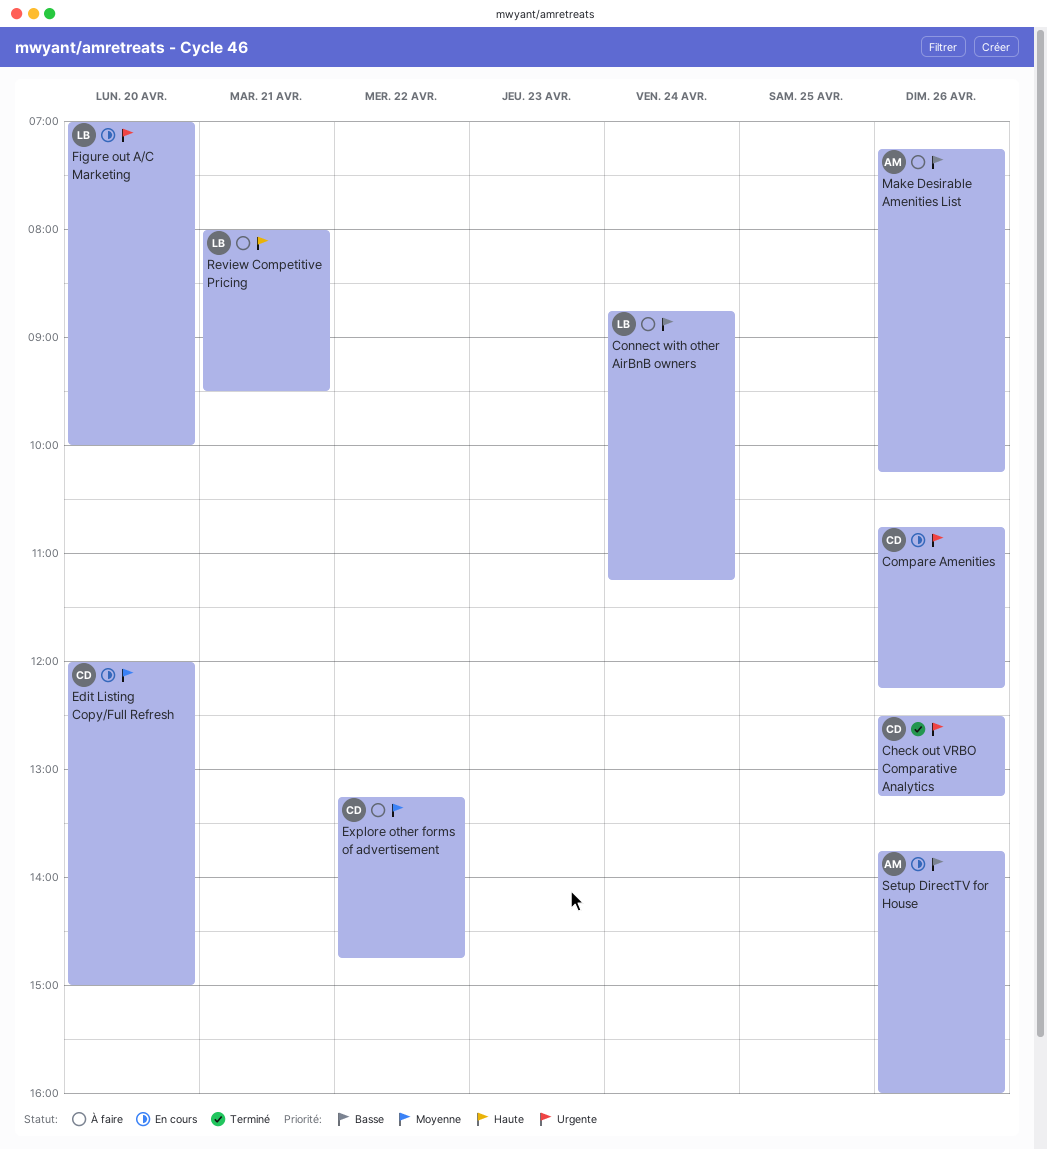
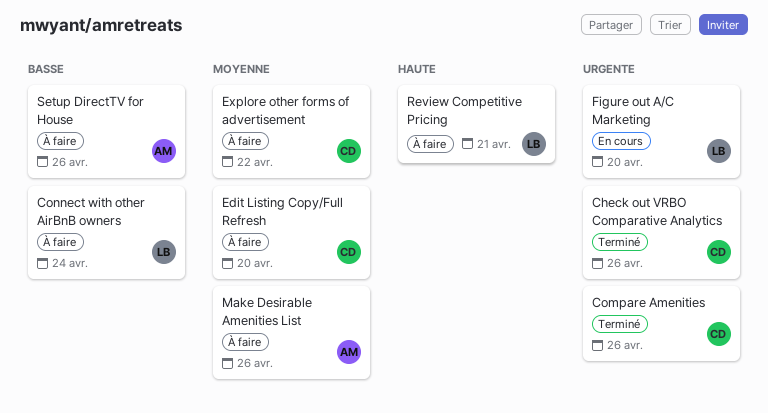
Compare Amenities, status: En cours -> Terminé
Edit Listing Copy/Full Refresh, status: En cours -> À faire
Make Desirable Amenities List, priority: Basse -> Moyenne
Setup DirectTV for House, status: En cours -> À faire

